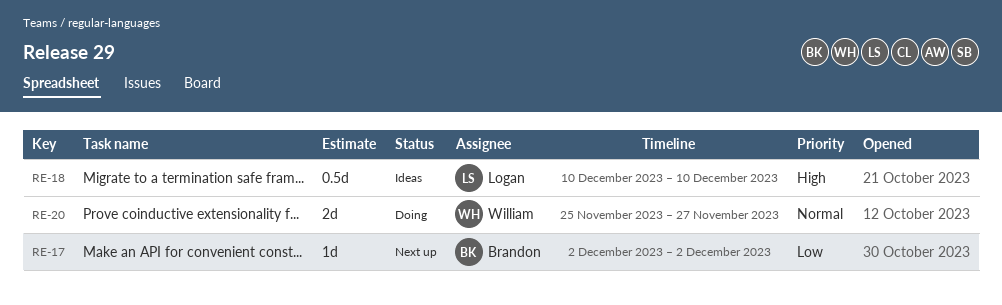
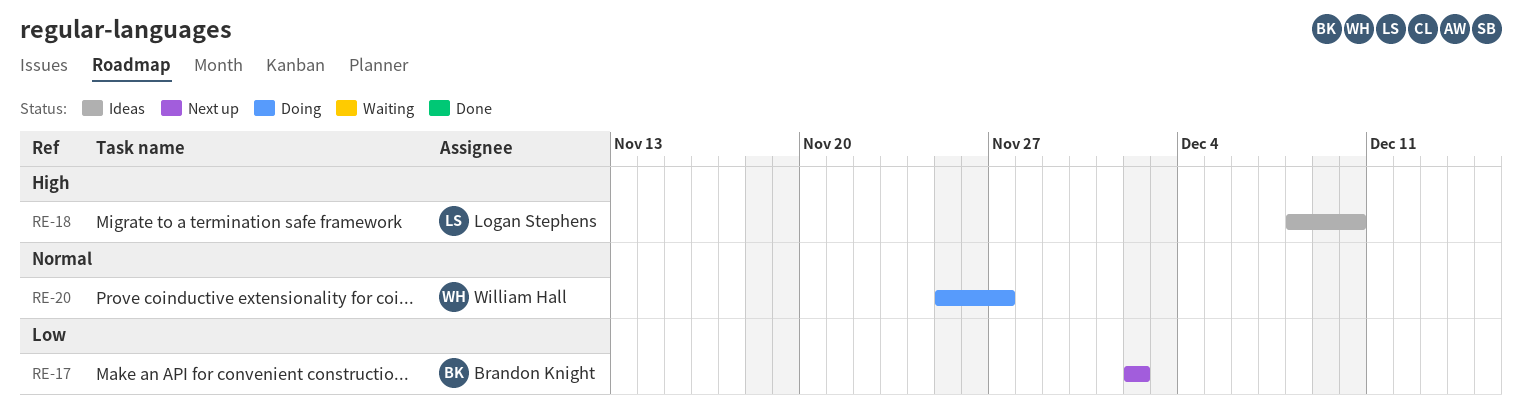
RE-18, start: Dec 10 -> Dec 8

